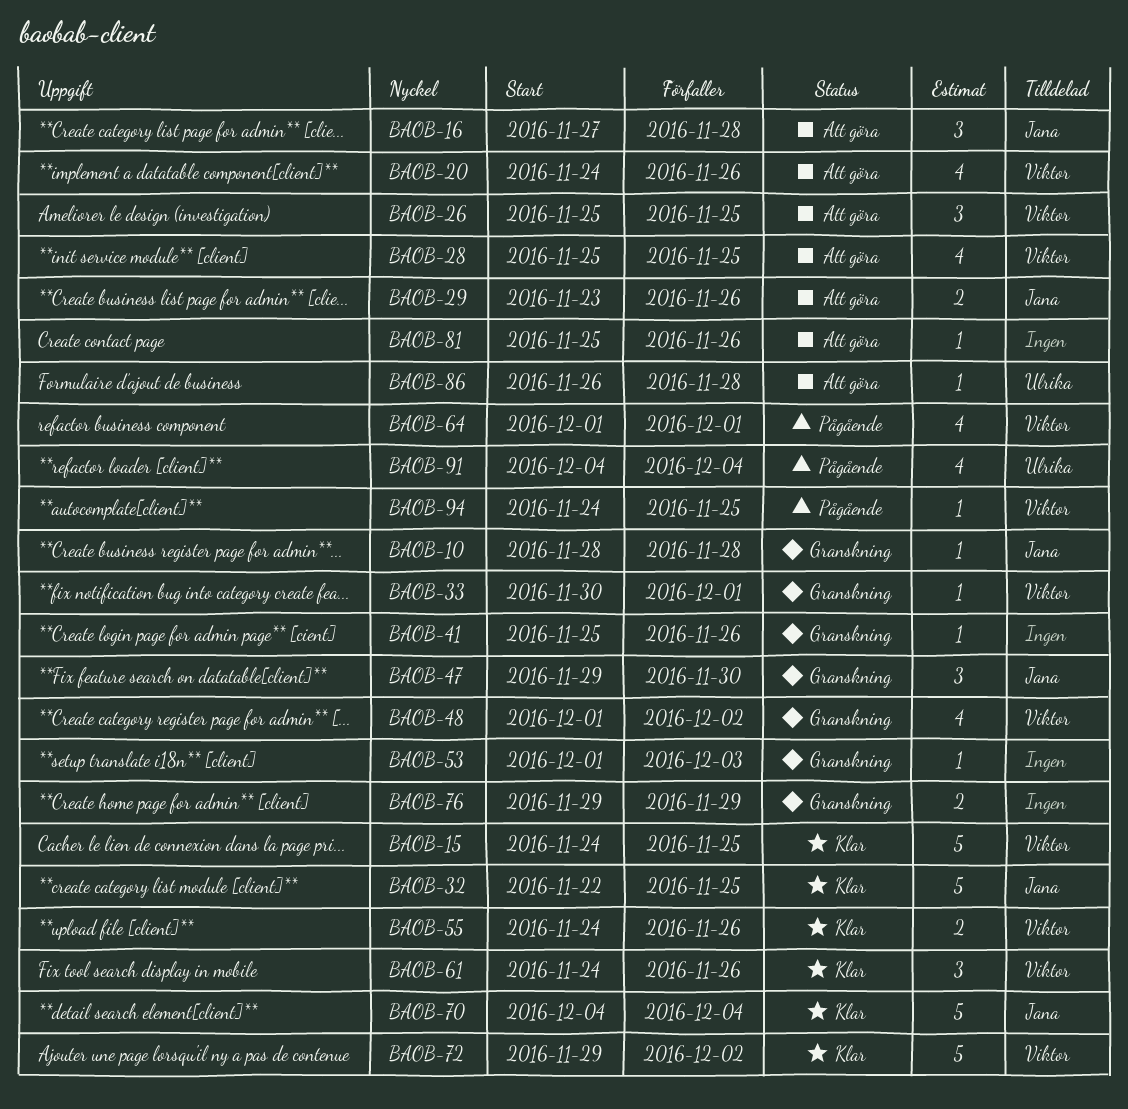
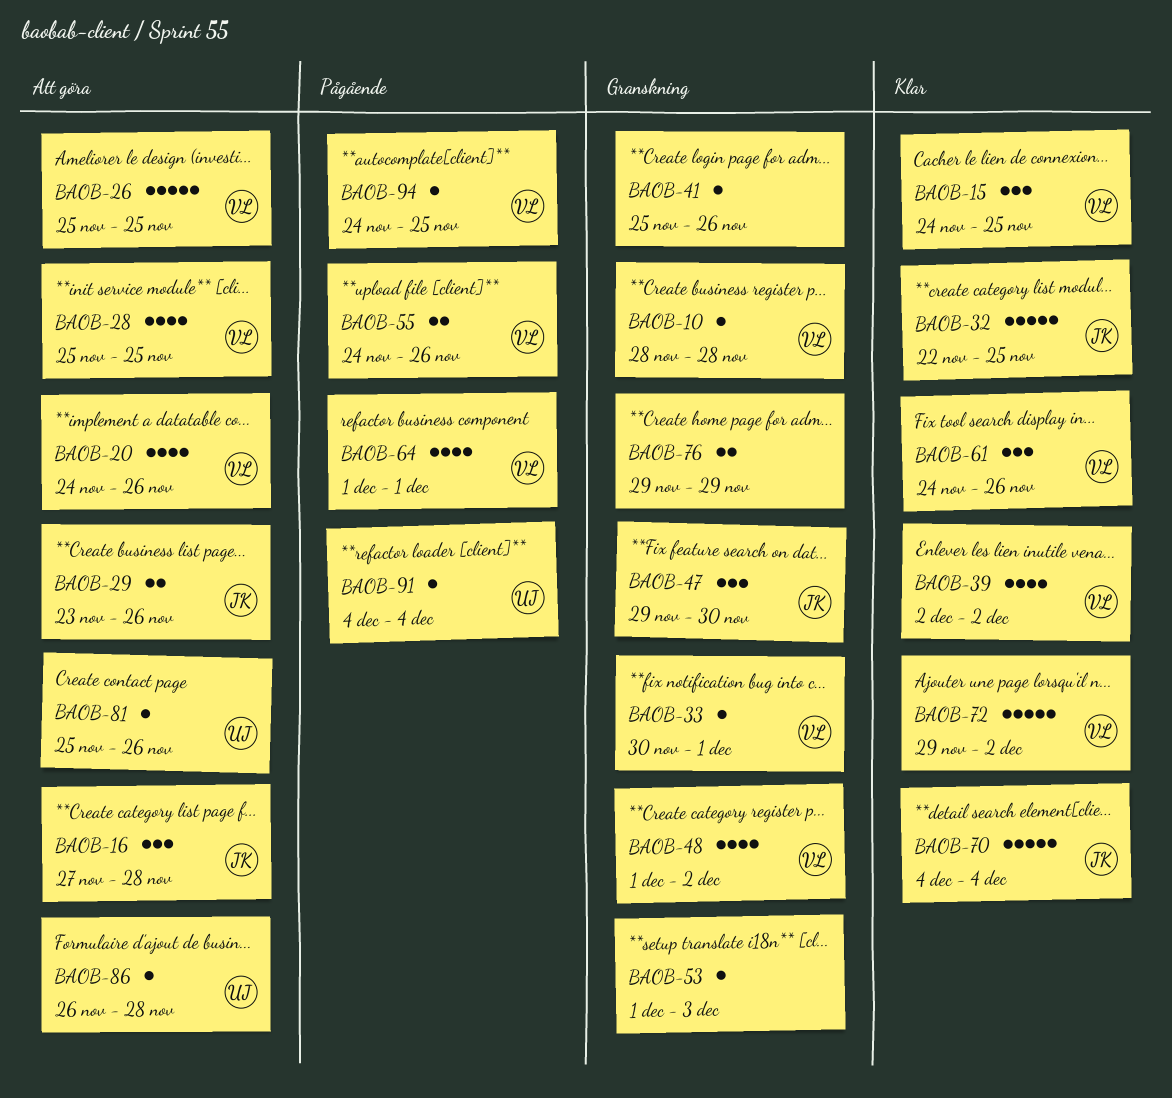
BAOB-10, owner: Jana -> Viktor
BAOB-15, estimate: 5 -> 3
BAOB-26, estimate: 3 -> 5
BAOB-39: none -> present
BAOB-55, status: Klar -> Pågående
BAOB-81, owner: none -> Ulrika
BAOB-91, estimate: 4 -> 1

